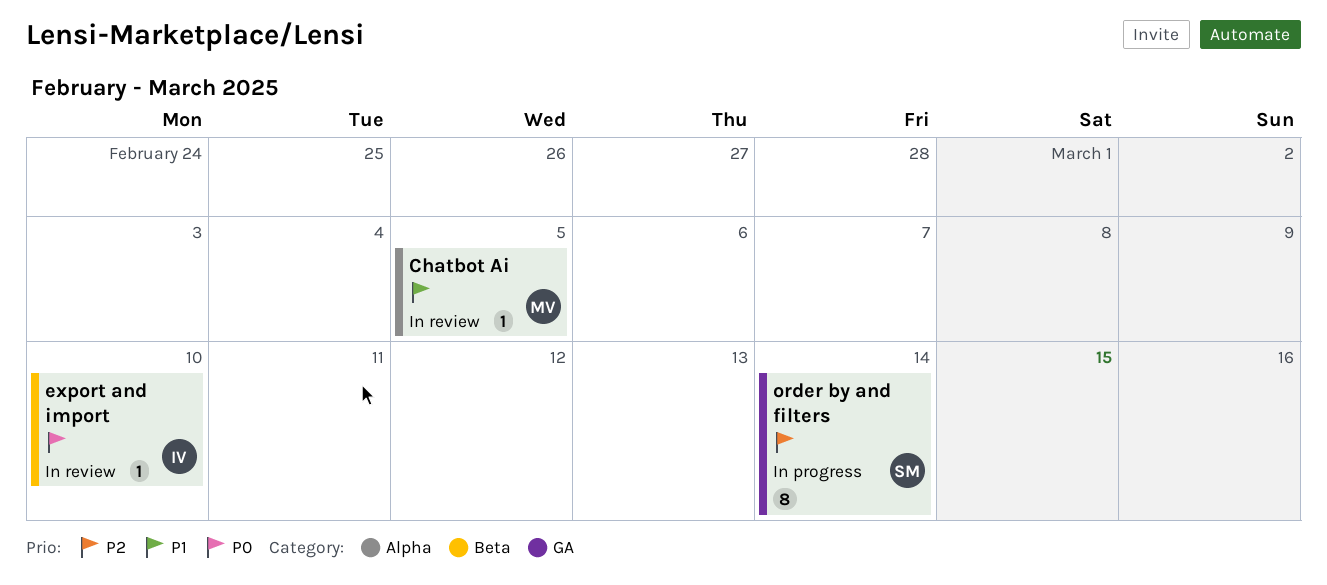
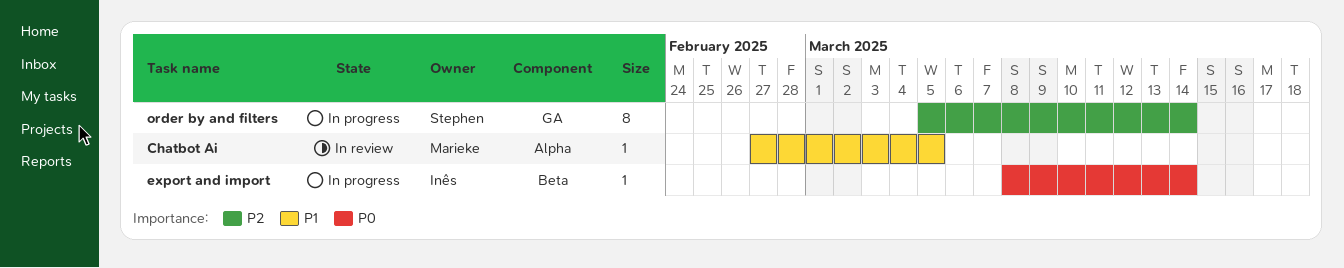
export and import, status: In review -> In progress
export and import, due: Mar 10 -> Mar 14

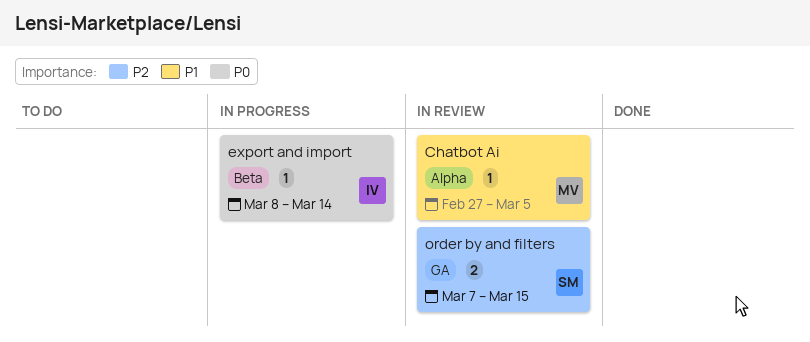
order by and filters, status: In progress -> In review
order by and filters, estimate: 8 -> 2
order by and filters, start: Mar 5 -> Mar 7
order by and filters, due: Mar 14 -> Mar 15

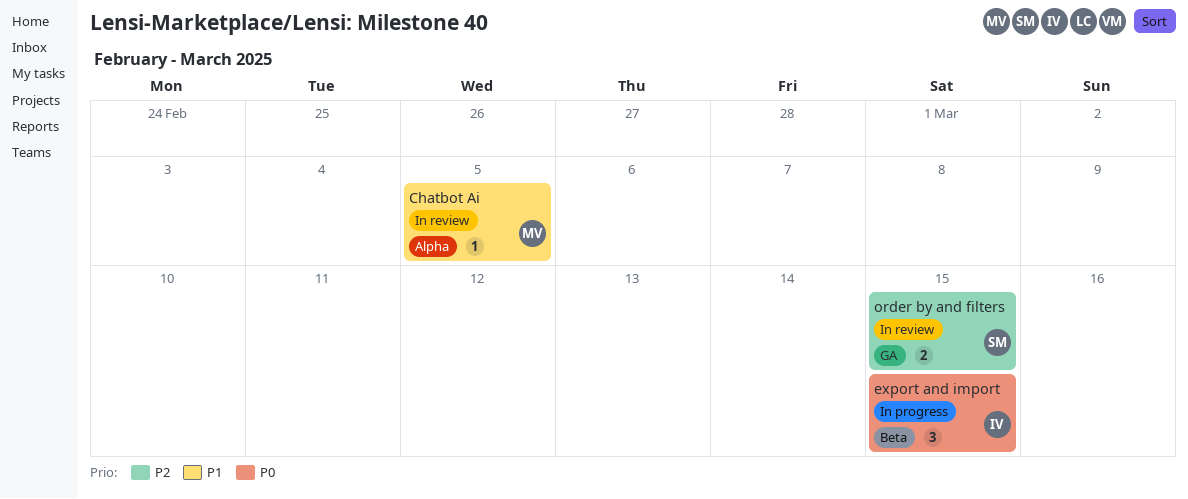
export and import, estimate: 1 -> 3
export and import, due: Mar 14 -> Mar 15

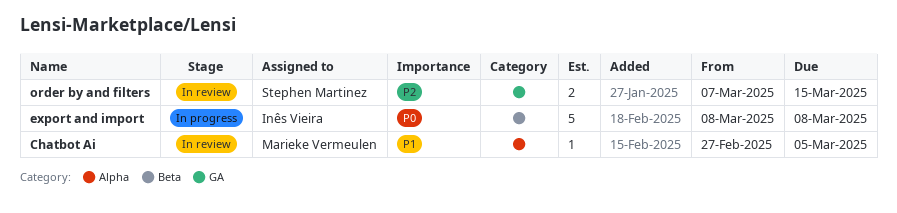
export and import, estimate: 3 -> 5
export and import, due: Mar 15 -> Mar 8

